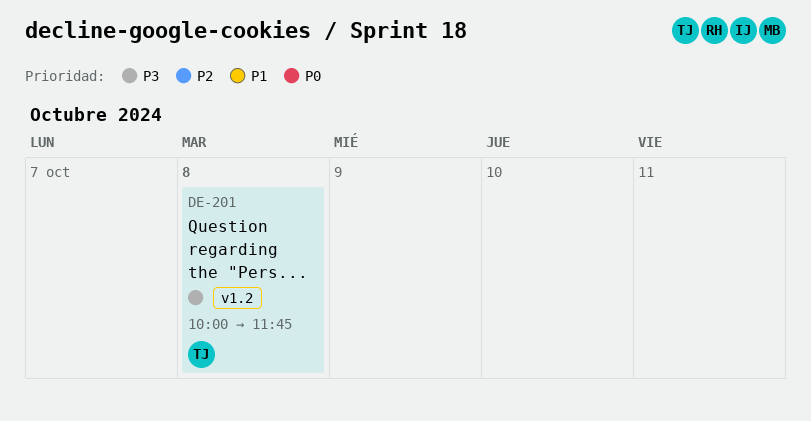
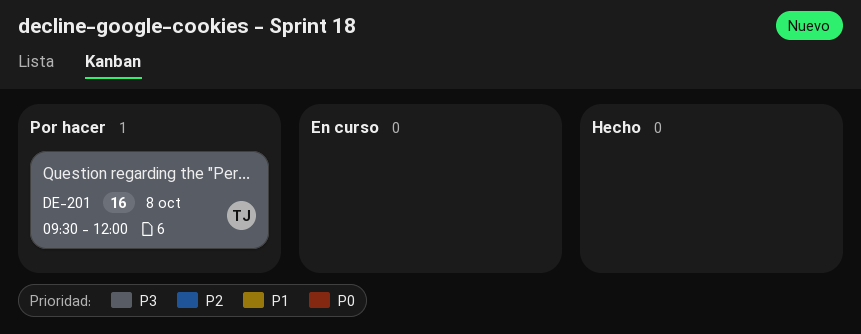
DE-201, begins: 10:00 -> 09:30
DE-201, ends: 11:45 -> 12:00

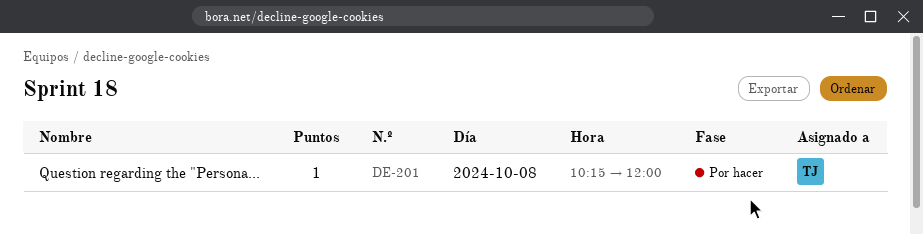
DE-201, estimate: 16 -> 1
DE-201, begins: 09:30 -> 10:15

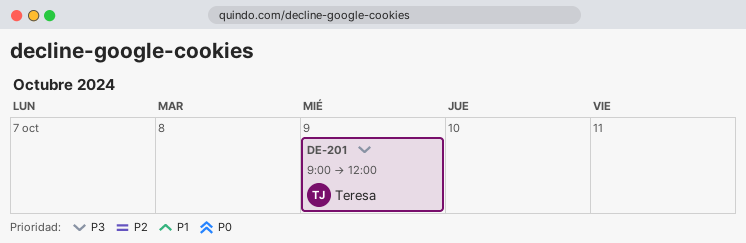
DE-201, day: Oct 8 -> Oct 9
DE-201, begins: 10:15 -> 09:00

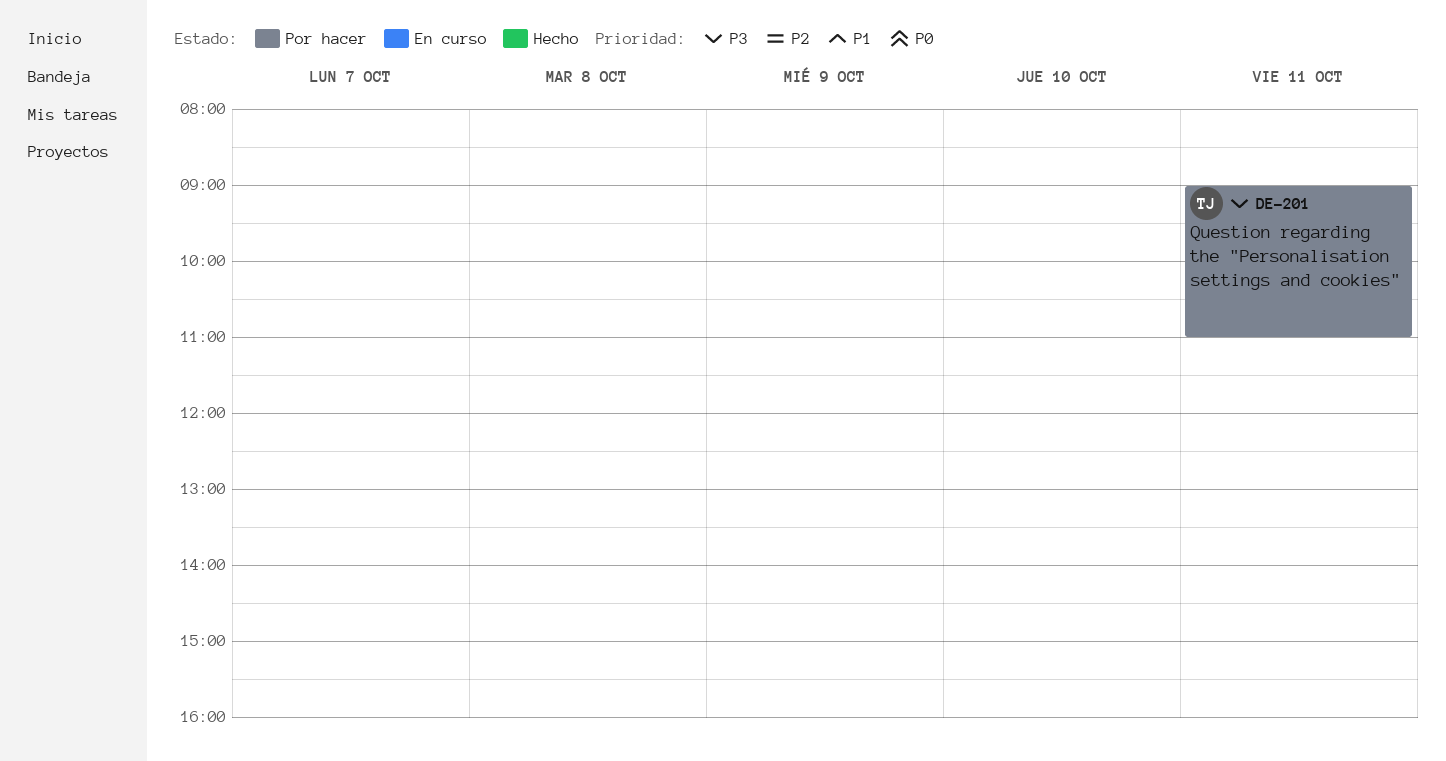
DE-201, day: Oct 9 -> Oct 11
DE-201, ends: 12:00 -> 11:00

